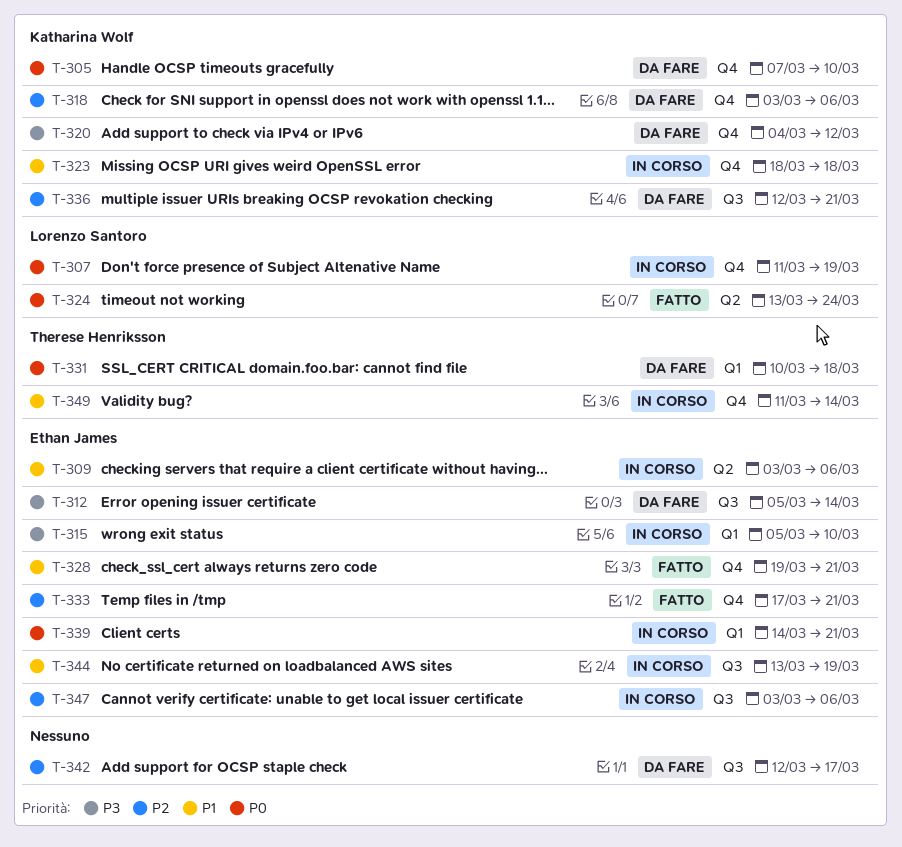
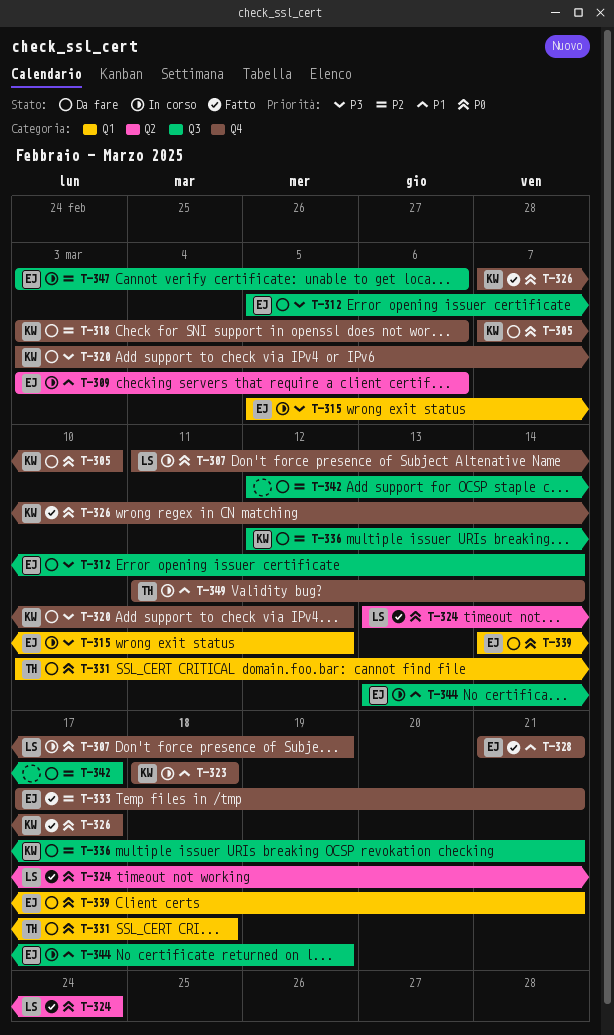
T-315, due: Mar 10 -> Mar 12
T-320, start: Mar 4 -> Mar 3
T-326: none -> present
T-328, start: Mar 19 -> Mar 21
T-339, status: In corso -> Da fare

